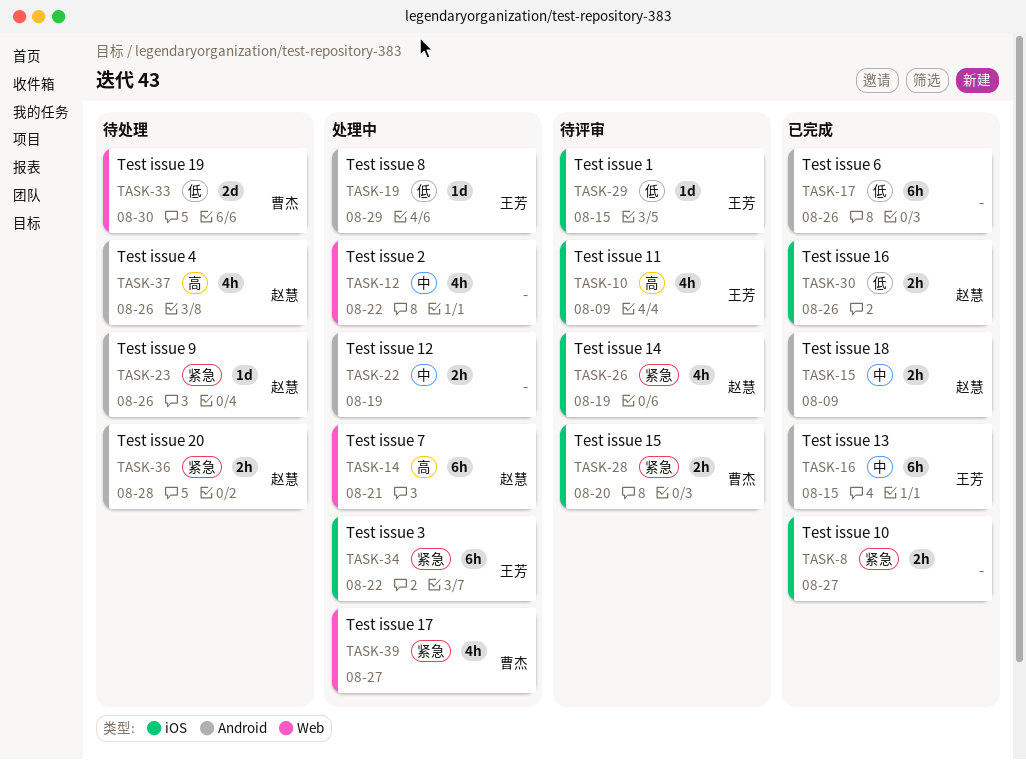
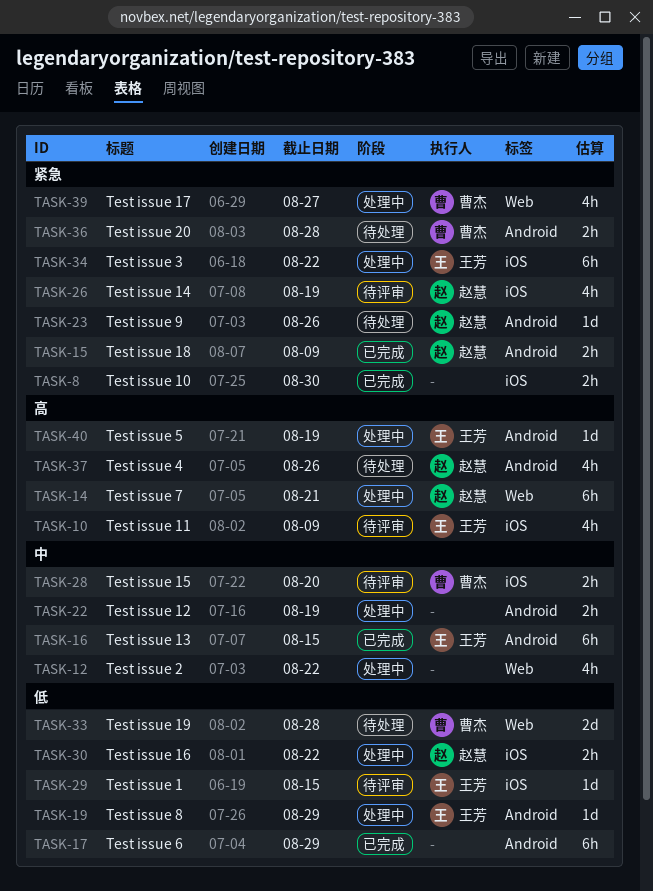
TASK-8, due: Aug 27 -> Aug 30
TASK-15, priority: 中 -> 紧急
TASK-17, due: Aug 26 -> Aug 29
TASK-28, priority: 紧急 -> 中
TASK-30, status: 已完成 -> 处理中
TASK-30, due: Aug 26 -> Aug 22
TASK-33, due: Aug 30 -> Aug 28
TASK-36, owner: 赵慧 -> 曹杰
TASK-40: none -> present

